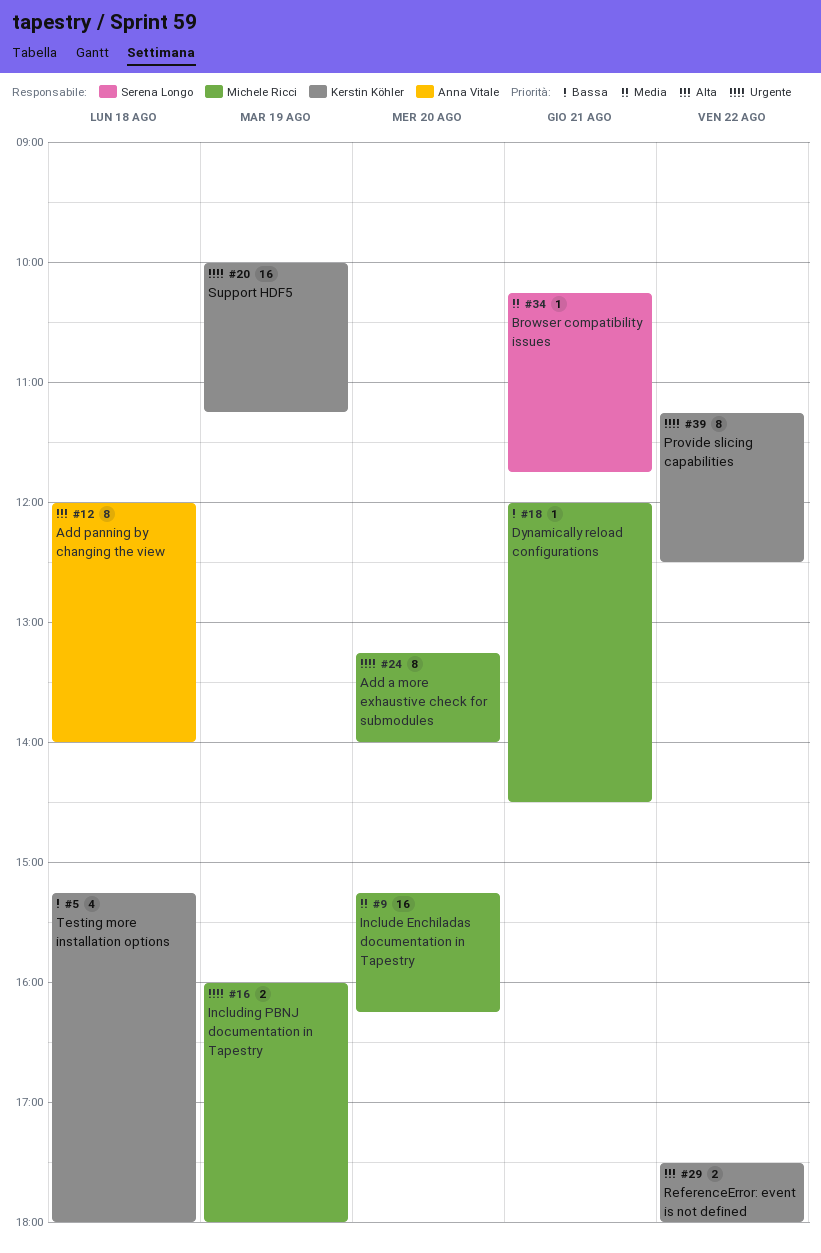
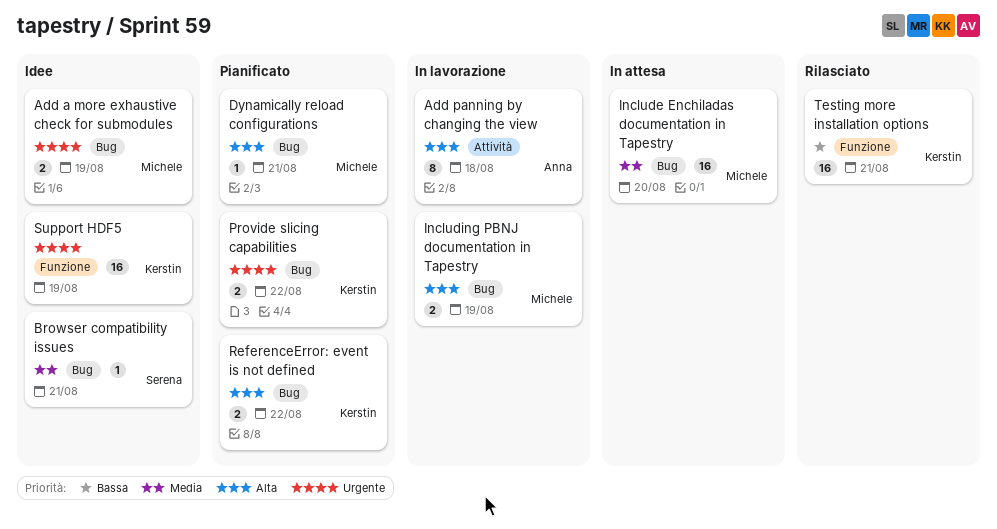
Add a more exhaustive check for submodules, estimate: 8 -> 2
Add a more exhaustive check for submodules, day: Aug 20 -> Aug 19
Dynamically reload configurations, priority: Bassa -> Alta
Including PBNJ documentation in Tapestry, priority: Urgente -> Alta
Provide slicing capabilities, estimate: 8 -> 2
Testing more installation options, estimate: 4 -> 16
Testing more installation options, day: Aug 18 -> Aug 21

